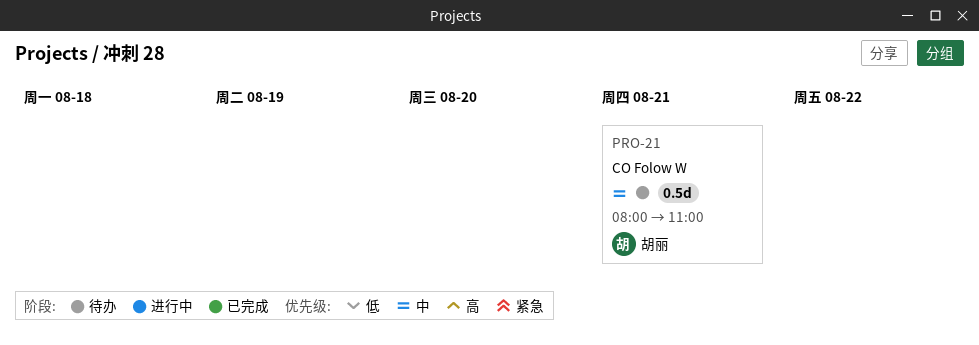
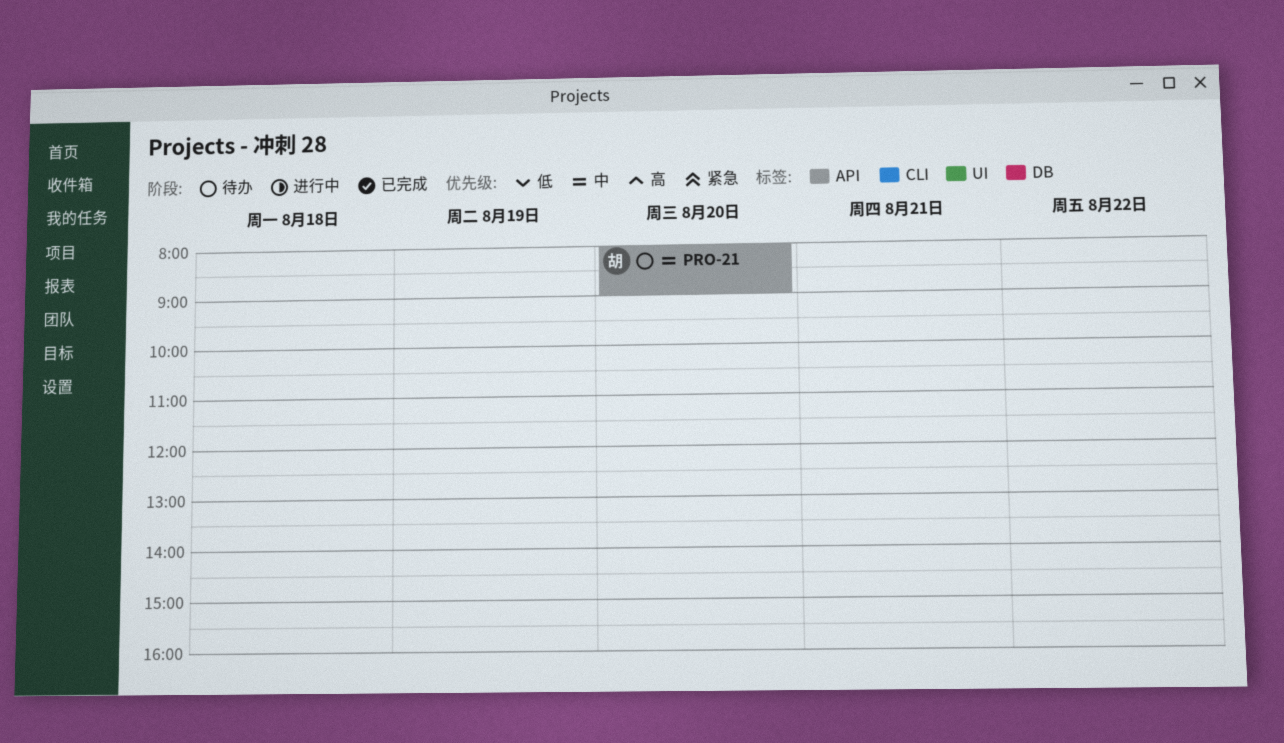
PRO-21, day: Aug 21 -> Aug 20
PRO-21, ends: 11:00 -> 09:00

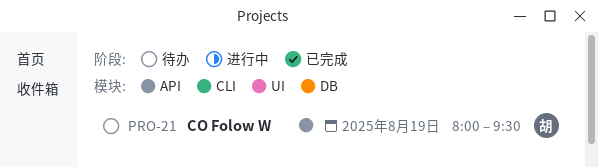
PRO-21, day: Aug 20 -> Aug 19
PRO-21, ends: 09:00 -> 09:30

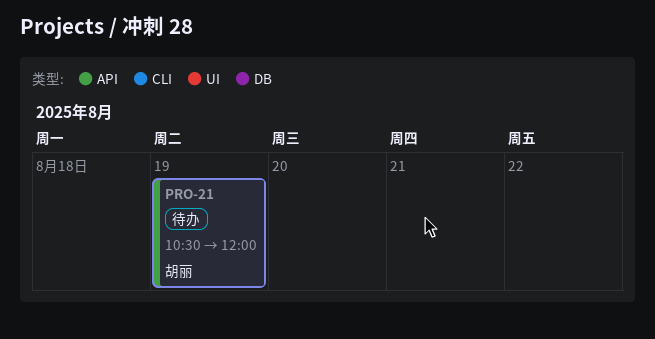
PRO-21, begins: 08:00 -> 10:30
PRO-21, ends: 09:30 -> 12:00

